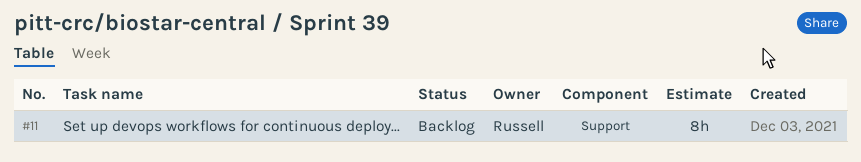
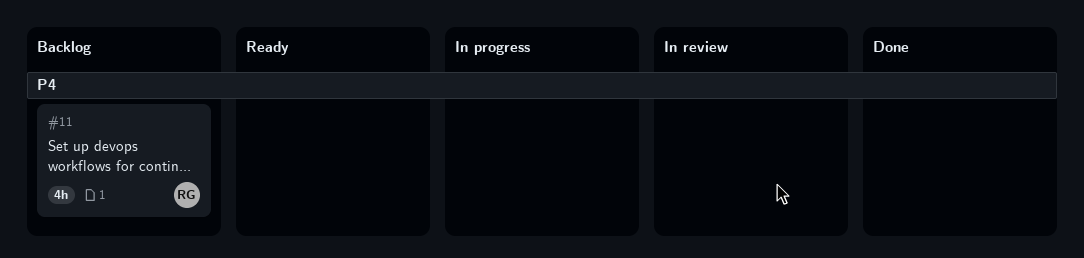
#11, estimate: 8h -> 4h

